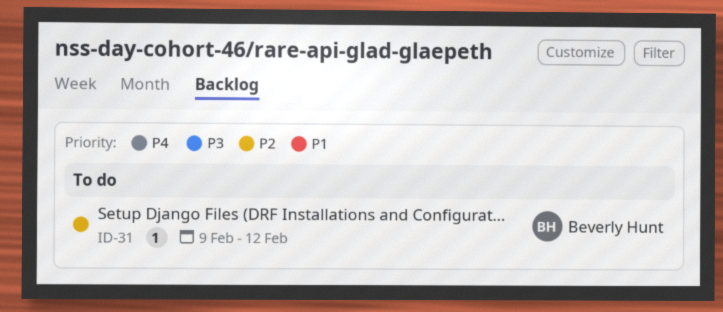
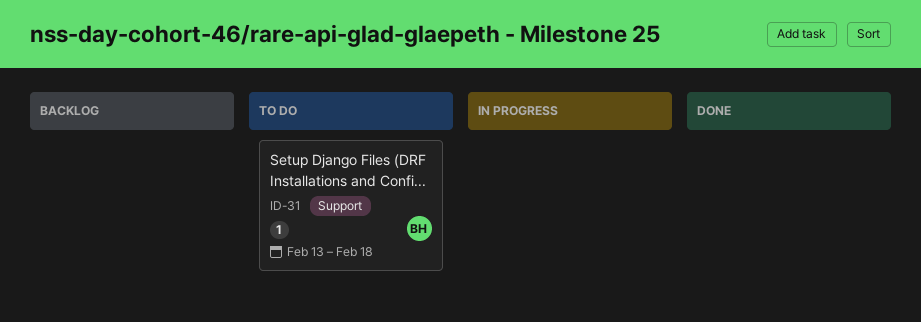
ID-31, start: Feb 9 -> Feb 13
ID-31, due: Feb 12 -> Feb 18

